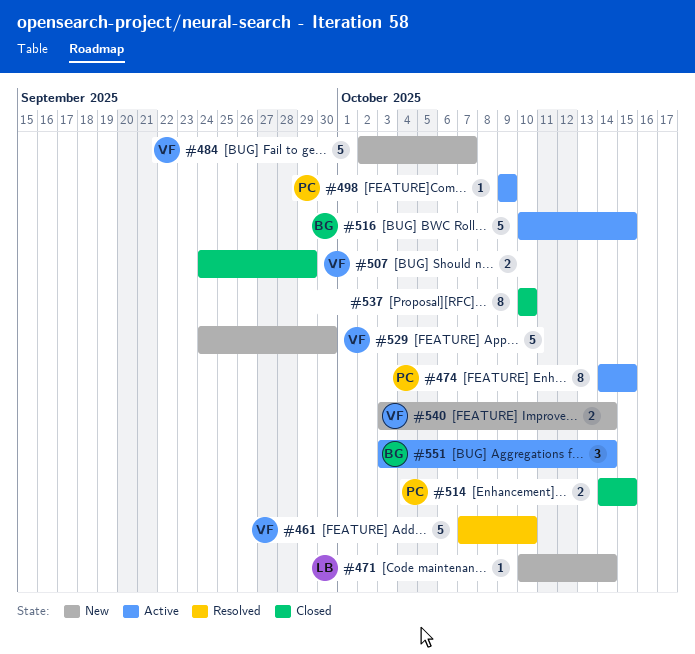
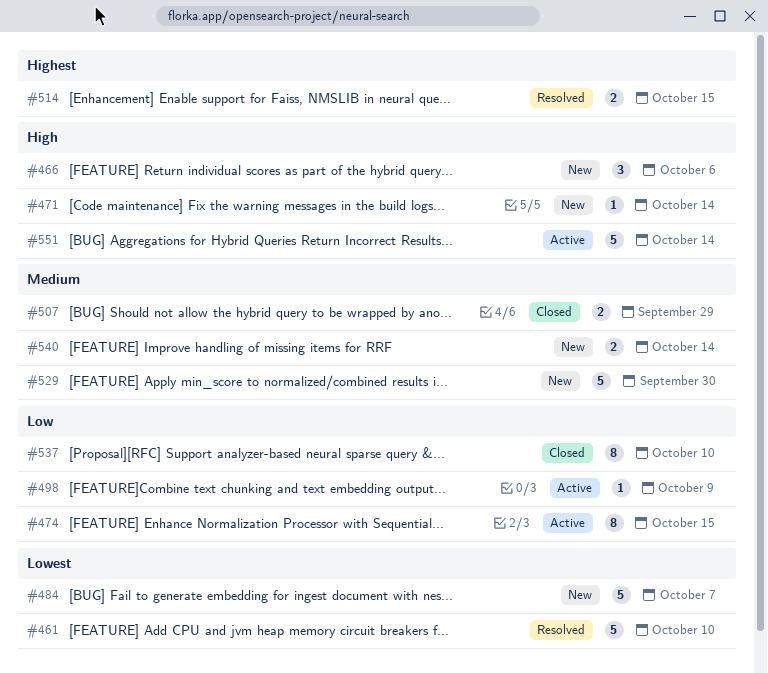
#466: none -> present
#514, status: Closed -> Resolved
#516: present -> none
#551, estimate: 3 -> 5

